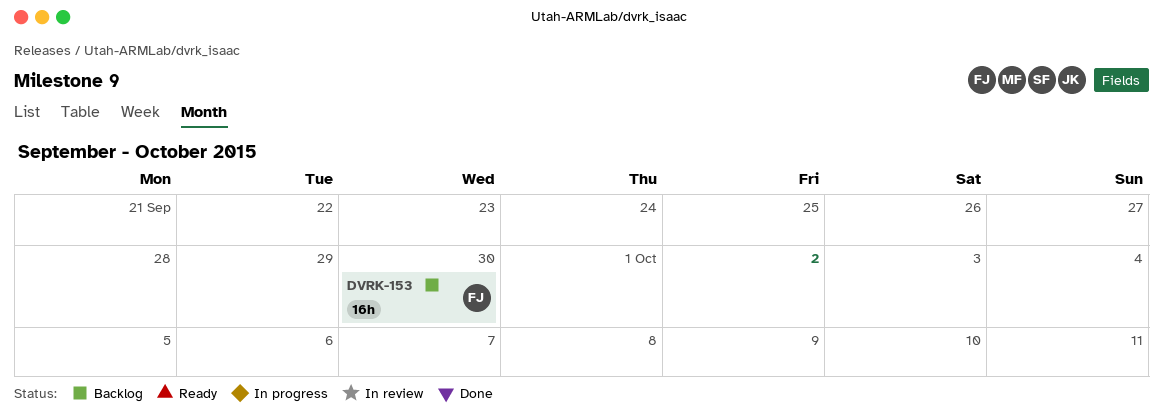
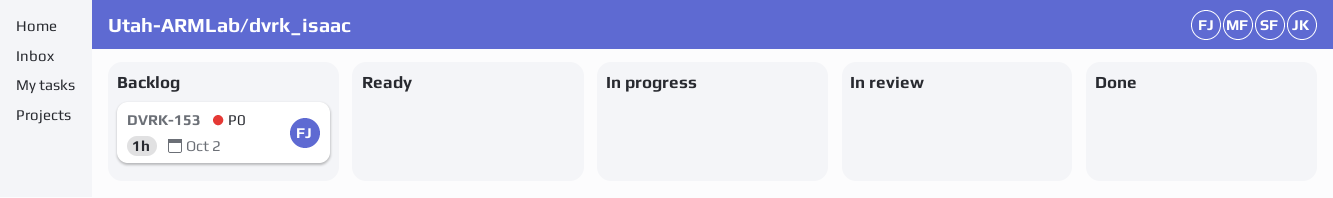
DVRK-153, estimate: 16h -> 1h
DVRK-153, due: Sep 30 -> Oct 2

